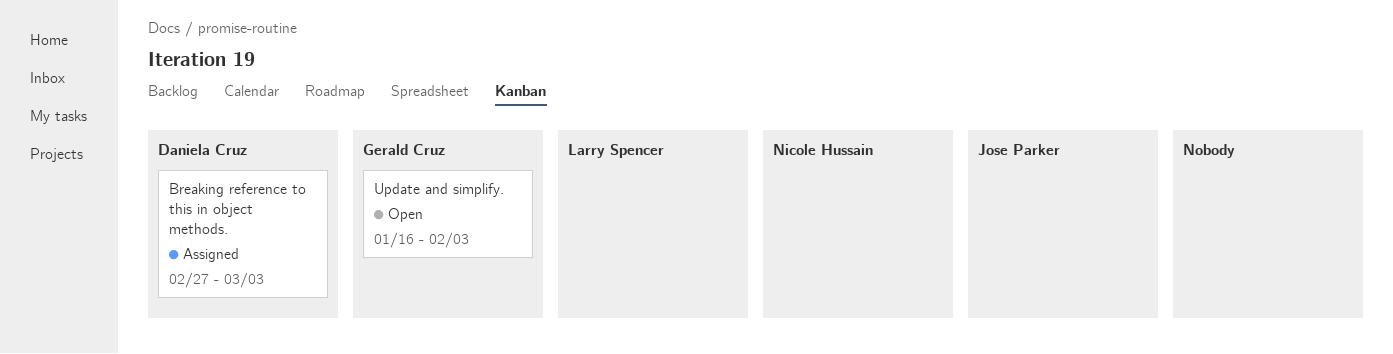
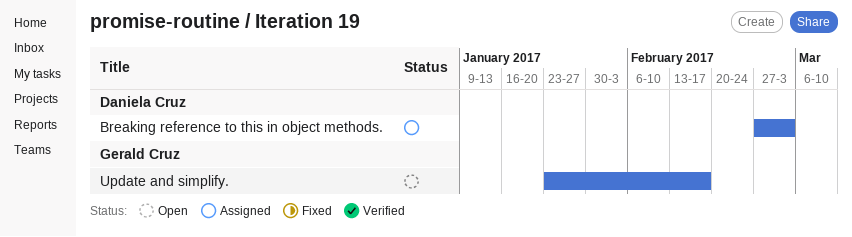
Update and simplify., start: Jan 16 -> Jan 23
Update and simplify., due: Feb 3 -> Feb 17

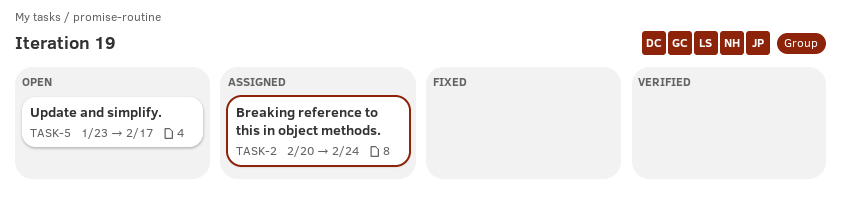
Breaking reference to this in object methods., start: Feb 27 -> Feb 20
Breaking reference to this in object methods., due: Mar 3 -> Feb 24

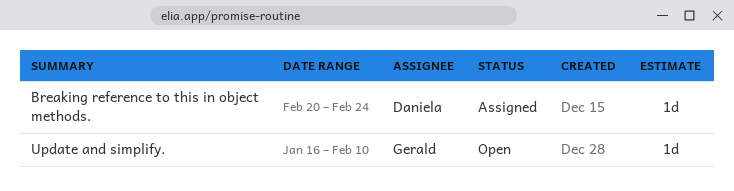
Update and simplify., start: Jan 23 -> Jan 16
Update and simplify., due: Feb 17 -> Feb 10

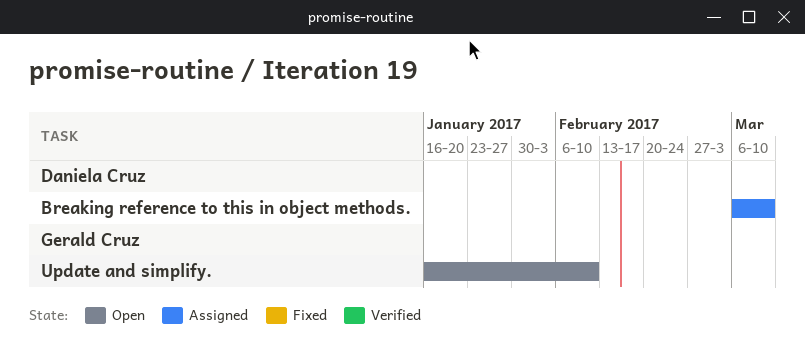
Breaking reference to this in object methods., start: Feb 20 -> Mar 6
Breaking reference to this in object methods., due: Feb 24 -> Mar 10

